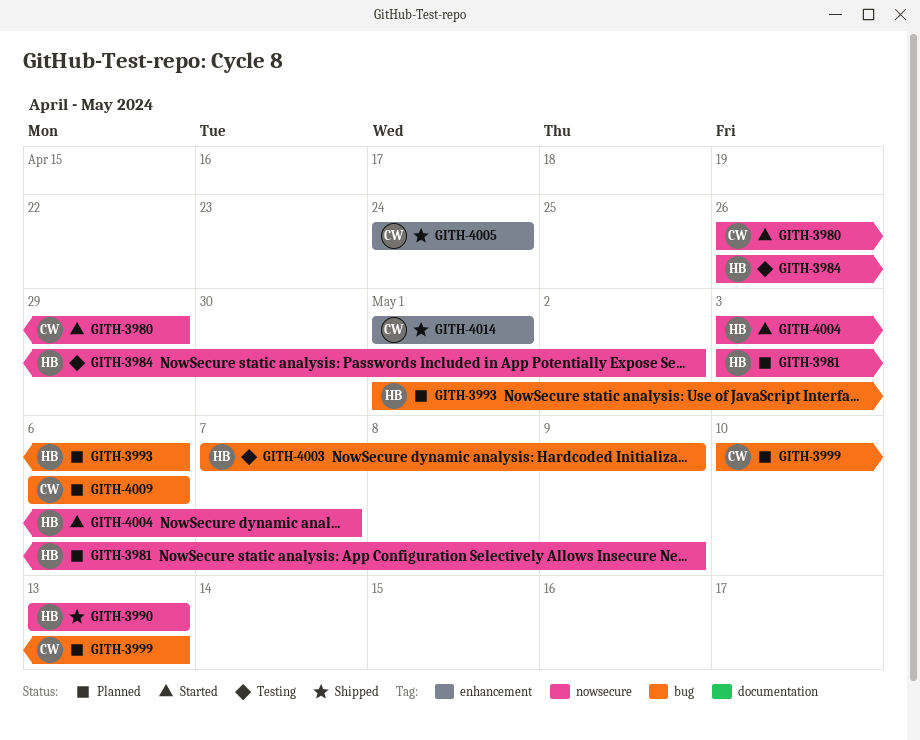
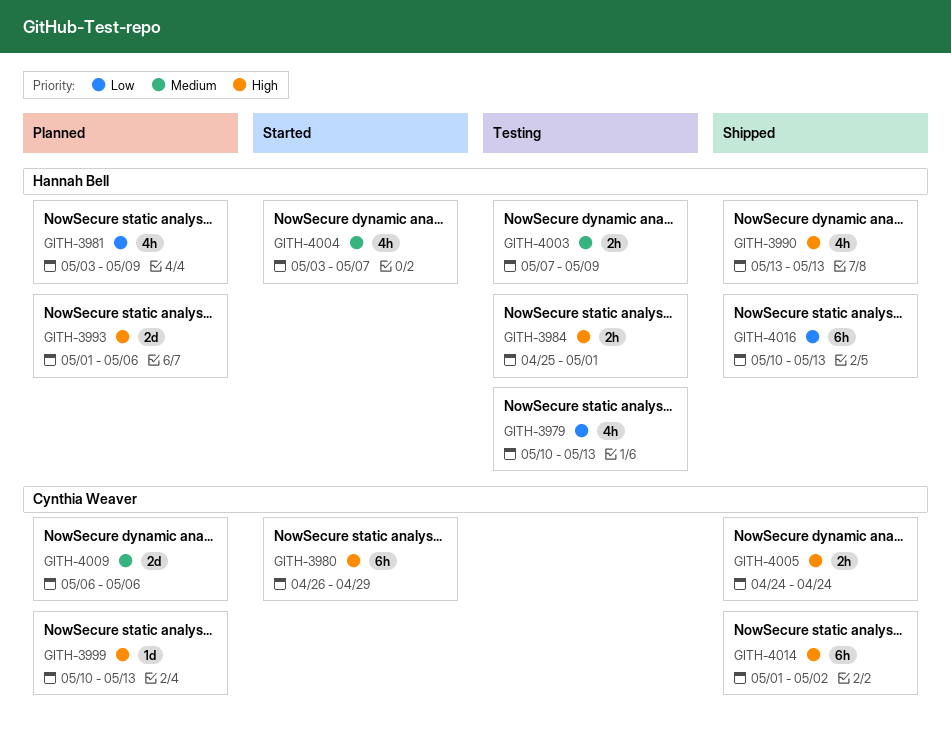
GITH-3979: none -> present
GITH-3984, start: Apr 26 -> Apr 25
GITH-3984, due: May 2 -> May 1
GITH-4014, due: May 1 -> May 2
GITH-4016: none -> present

